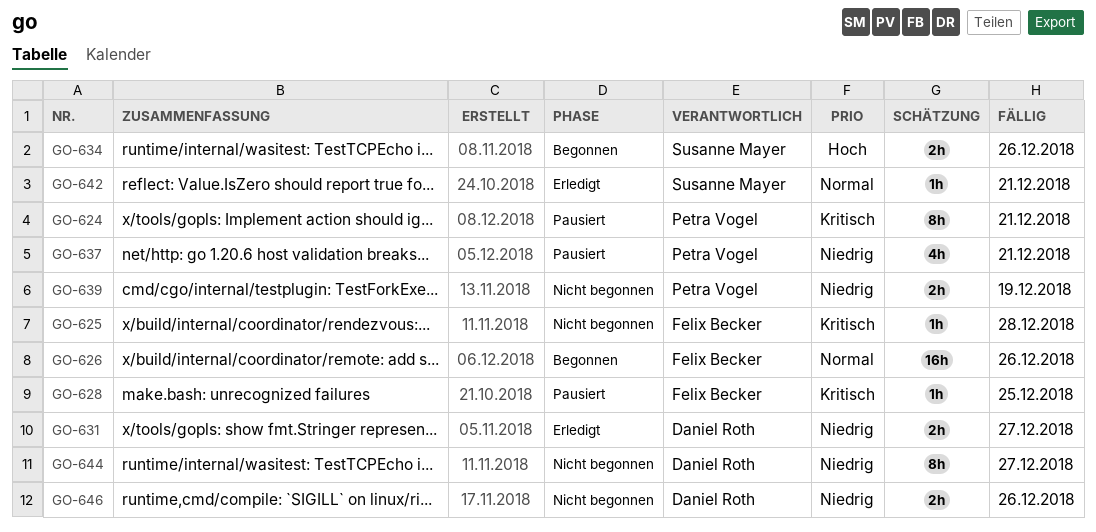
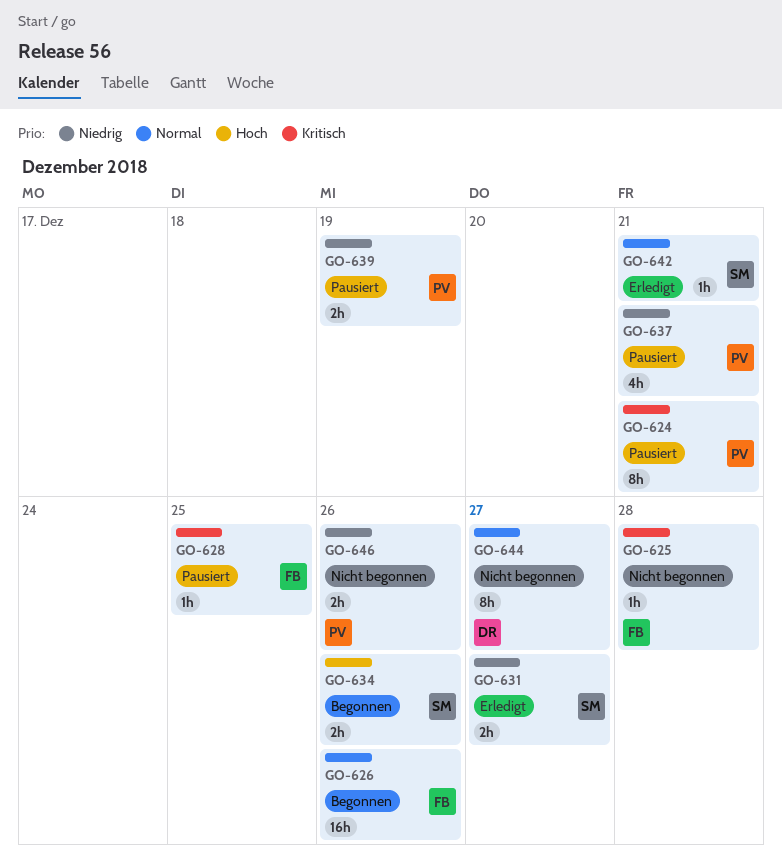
GO-631, owner: Daniel Roth -> Susanne Mayer
GO-639, status: Nicht begonnen -> Pausiert
GO-644, priority: Niedrig -> Normal
GO-646, owner: Daniel Roth -> Petra Vogel

